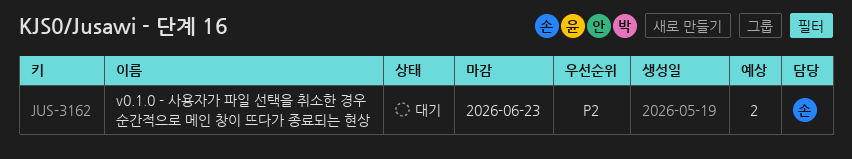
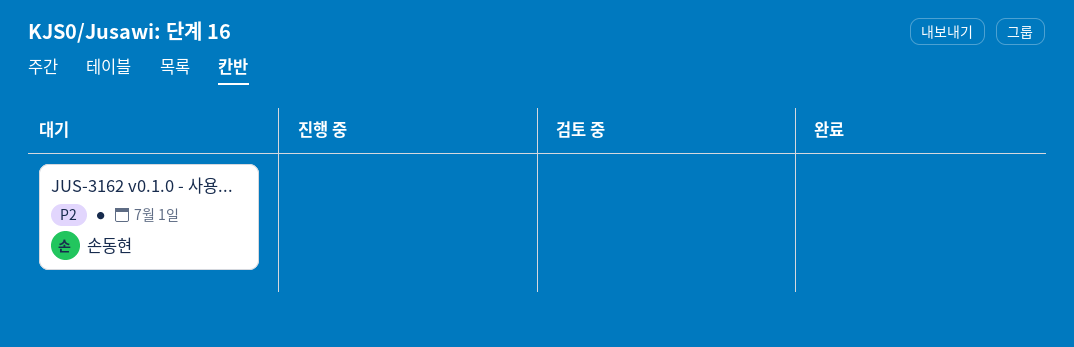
JUS-3162, estimate: 2 -> 1
JUS-3162, due: Jun 23 -> Jul 1

